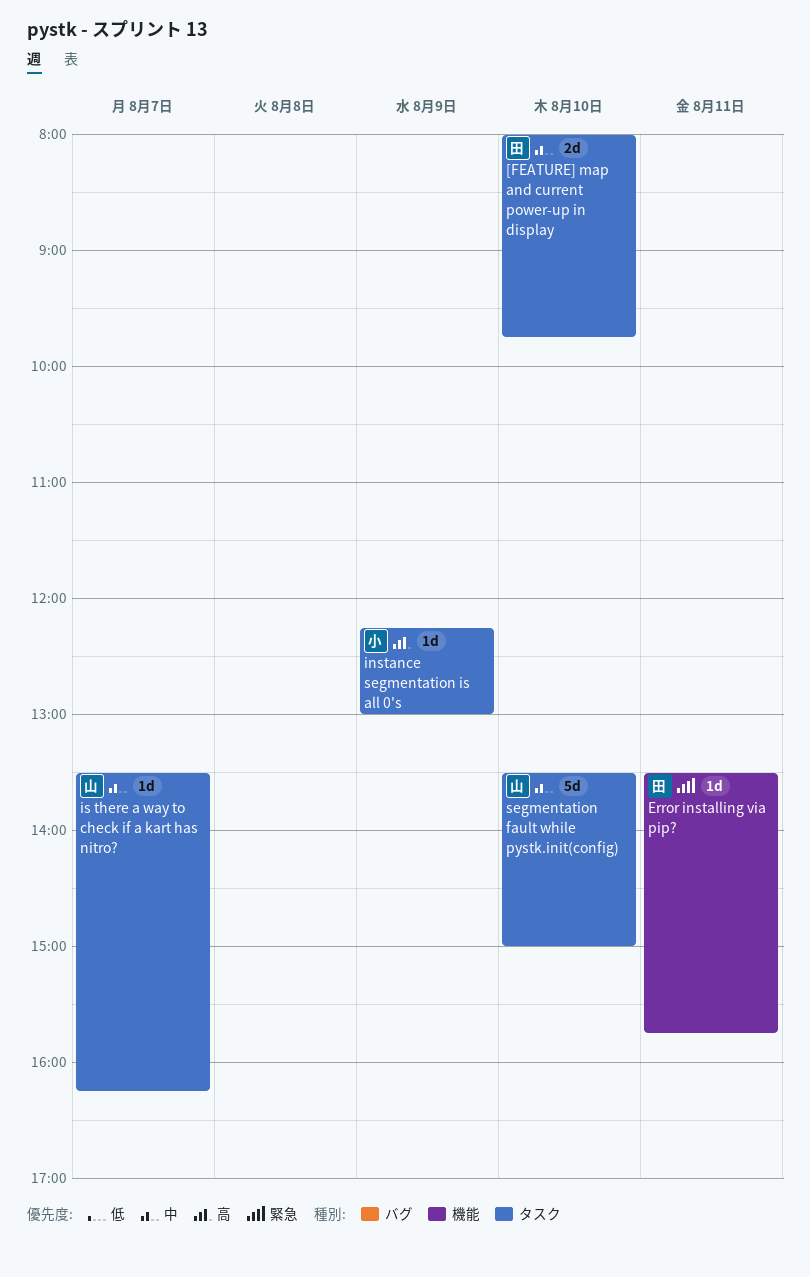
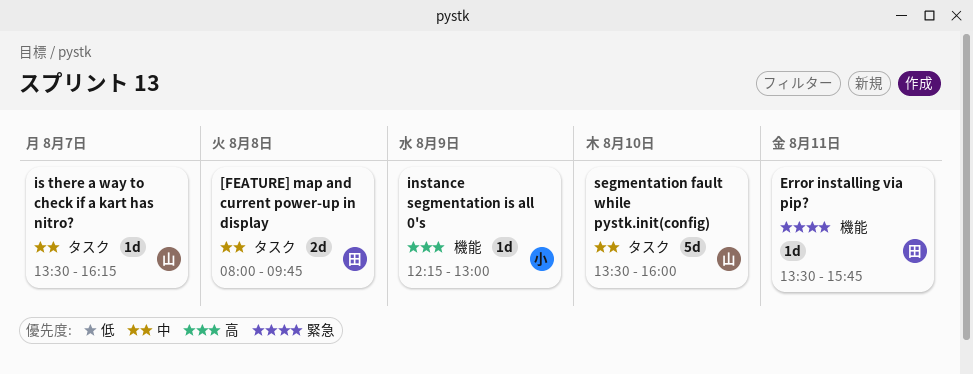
[FEATURE] map and current power-up in display, day: Aug 10 -> Aug 8
instance segmentation is all 0's, label: タスク -> 機能
segmentation fault while pystk.init(config), ends: 15:00 -> 16:00

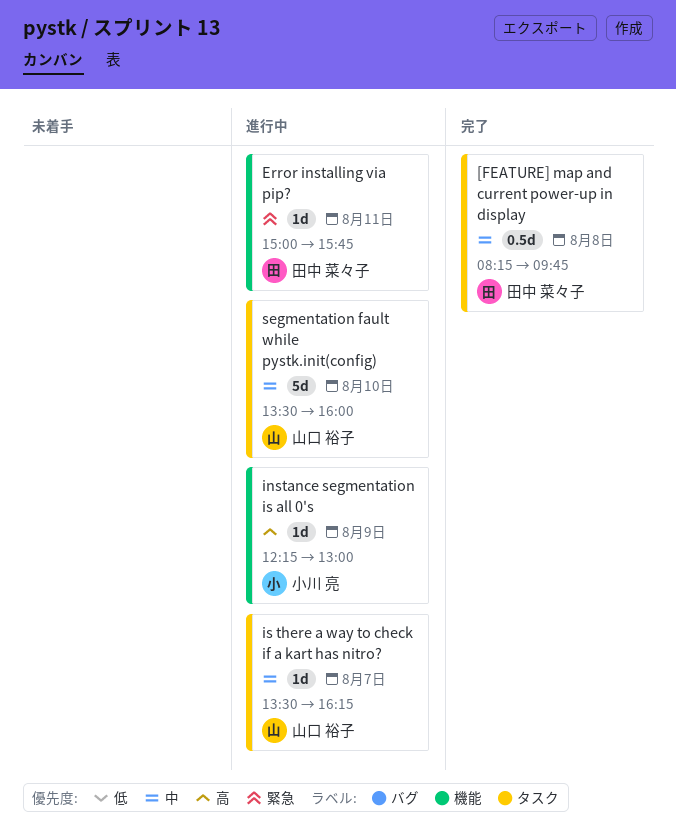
[FEATURE] map and current power-up in display, estimate: 2d -> 0.5d
[FEATURE] map and current power-up in display, begins: 08:00 -> 08:15
Error installing via pip?, begins: 13:30 -> 15:00

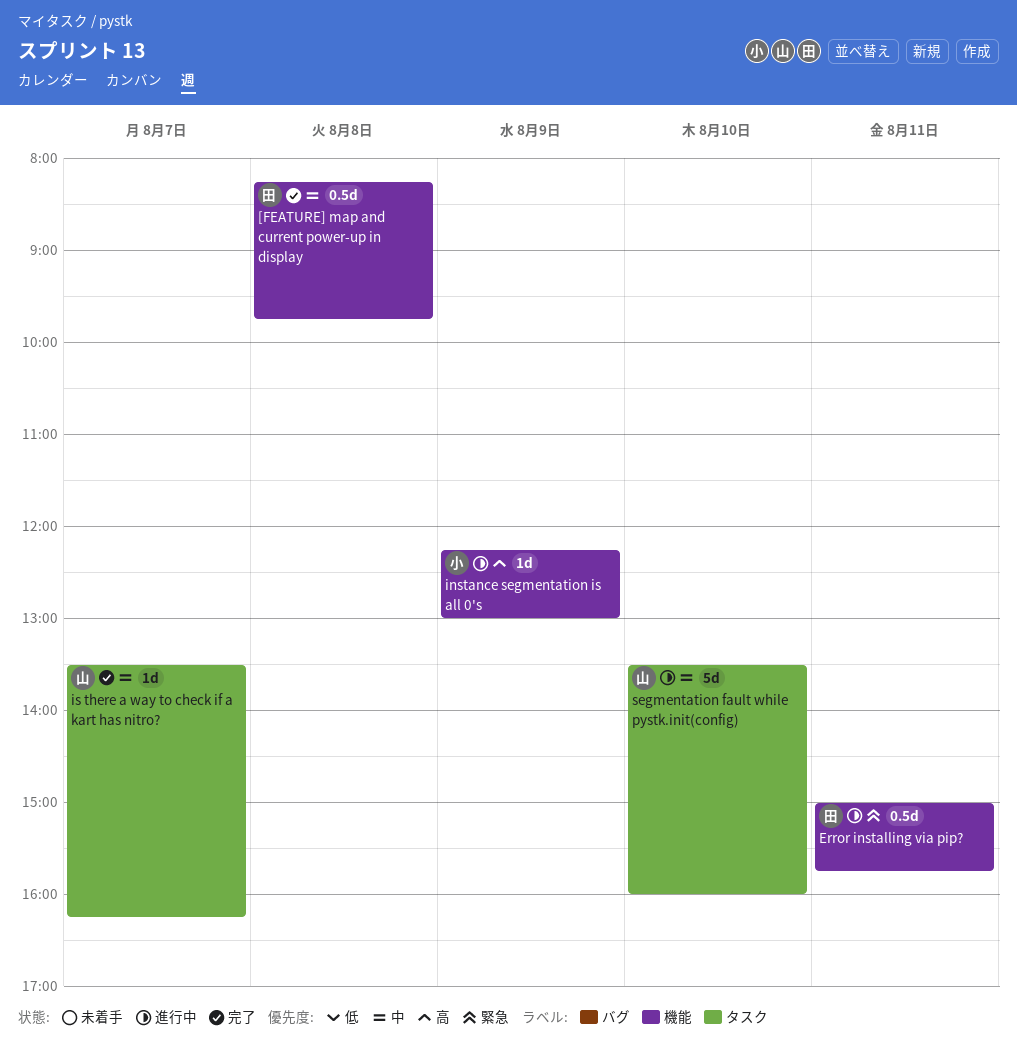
[FEATURE] map and current power-up in display, label: タスク -> 機能
Error installing via pip?, estimate: 1d -> 0.5d
is there a way to check if a kart has nitro?, status: 進行中 -> 完了

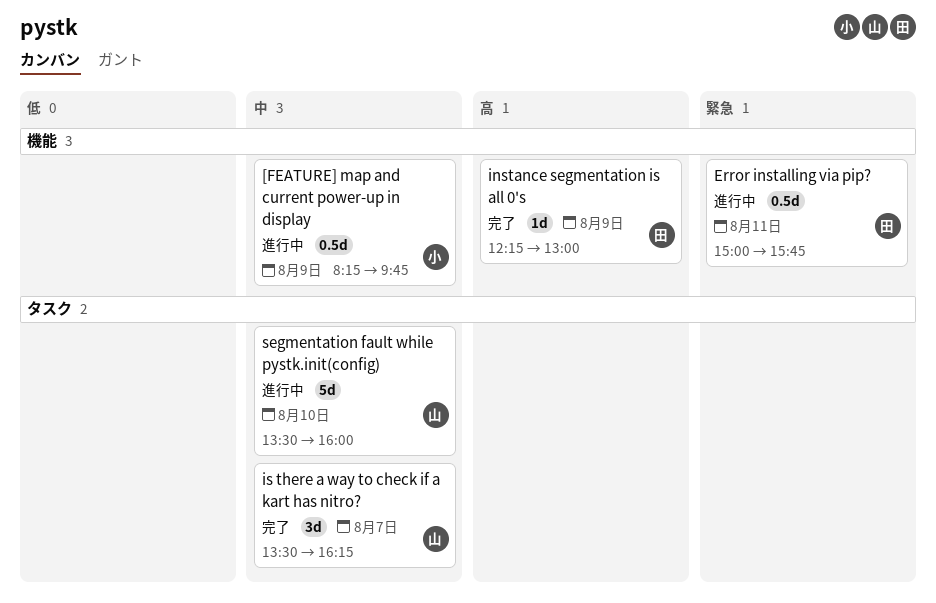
[FEATURE] map and current power-up in display, status: 完了 -> 進行中
[FEATURE] map and current power-up in display, owner: 田 -> 小
[FEATURE] map and current power-up in display, day: Aug 8 -> Aug 9
instance segmentation is all 0's, status: 進行中 -> 完了
instance segmentation is all 0's, owner: 小 -> 田
is there a way to check if a kart has nitro?, estimate: 1d -> 3d

